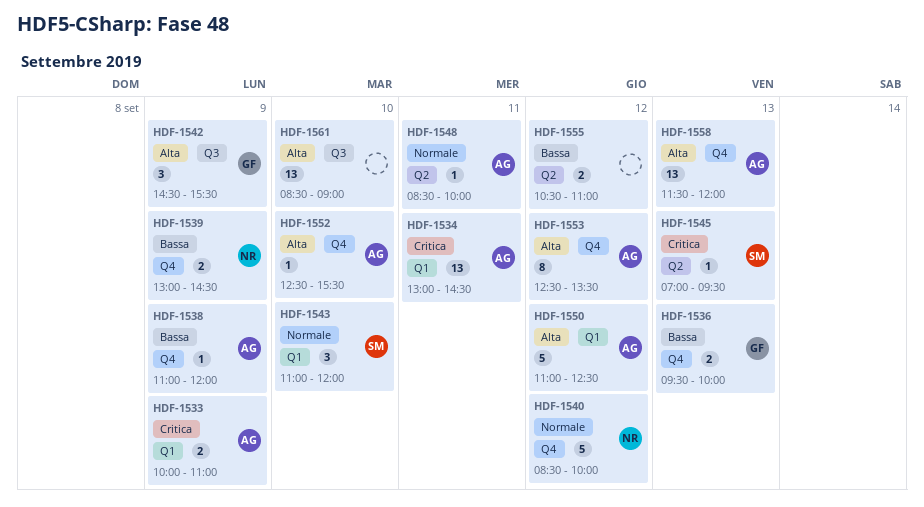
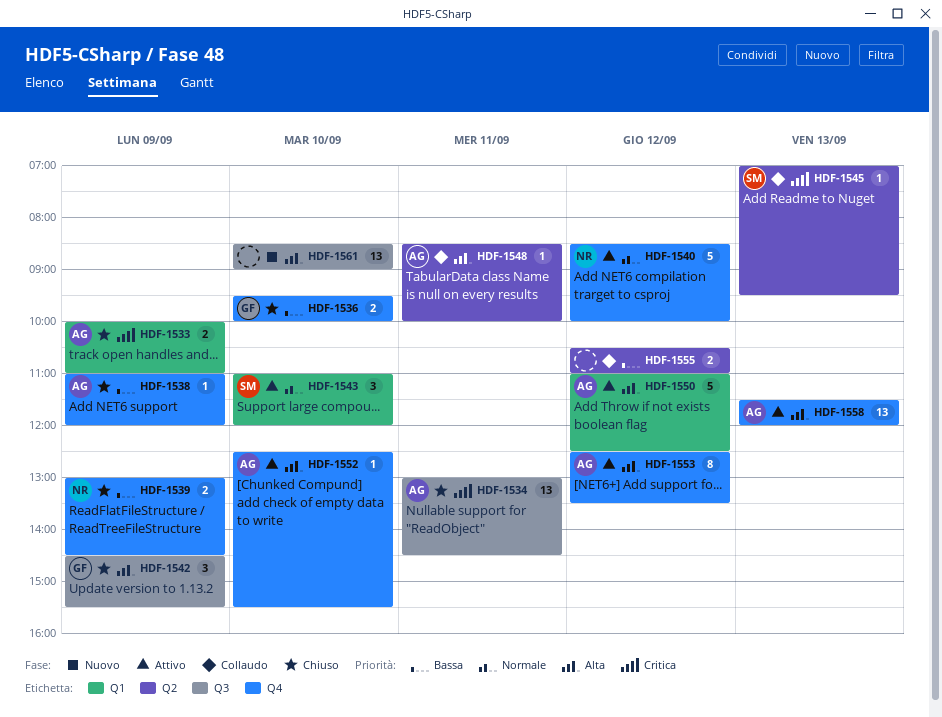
HDF-1534, label: Q1 -> Q3
HDF-1536, day: Sep 13 -> Sep 10
HDF-1548, priority: Normale -> Alta

